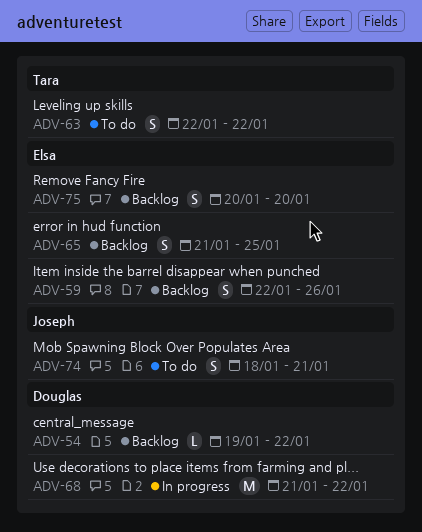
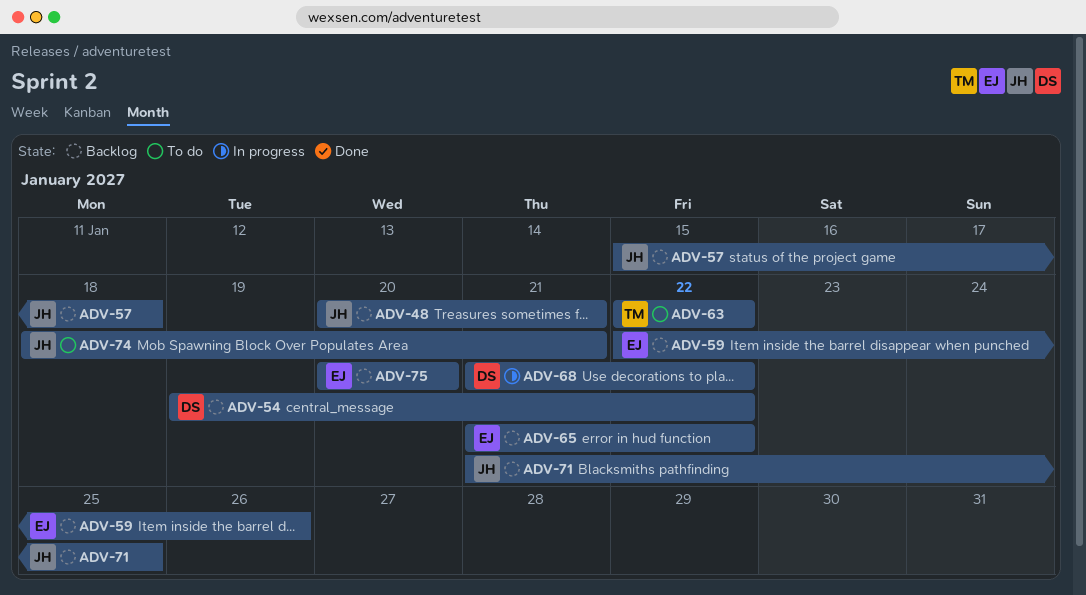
ADV-48: none -> present
ADV-57: none -> present
ADV-65, due: Jan 25 -> Jan 22
ADV-71: none -> present

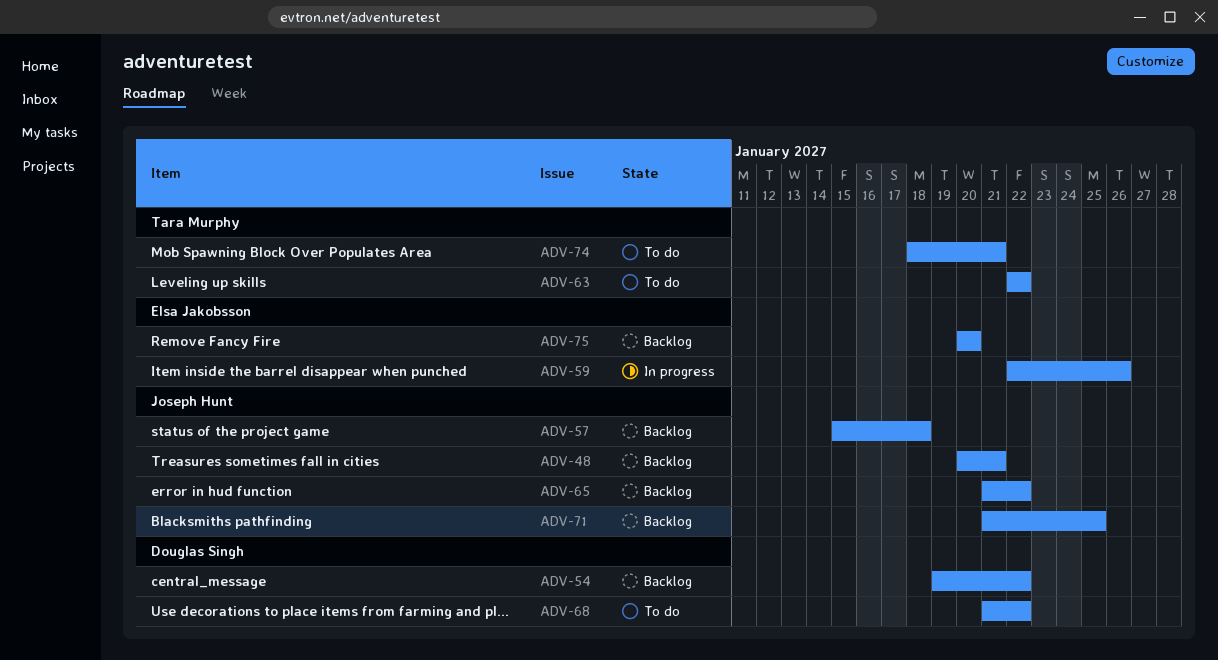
ADV-59, status: Backlog -> In progress
ADV-65, owner: Elsa Jakobsson -> Joseph Hunt
ADV-68, status: In progress -> To do
ADV-74, owner: Joseph Hunt -> Tara Murphy

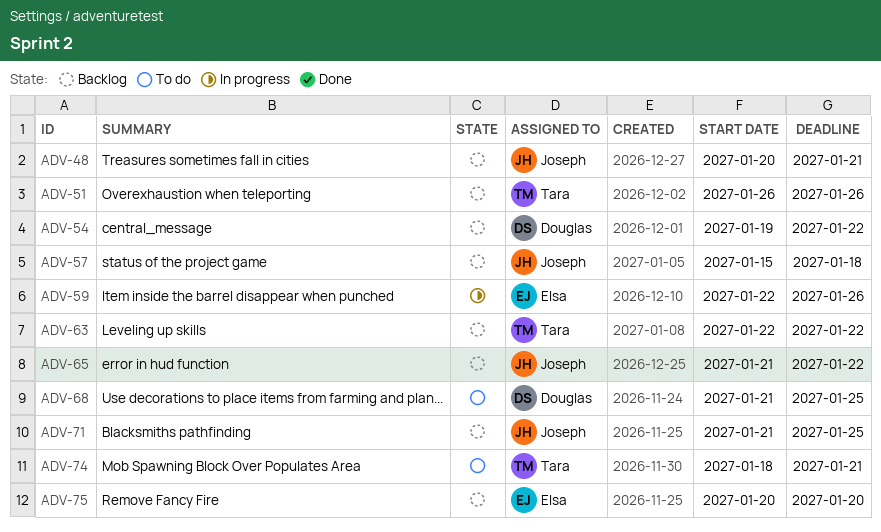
ADV-51: none -> present
ADV-63, status: To do -> Backlog
ADV-68, due: Jan 22 -> Jan 25

